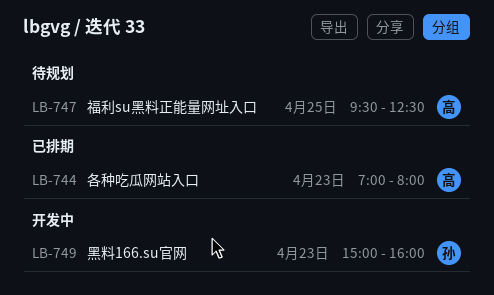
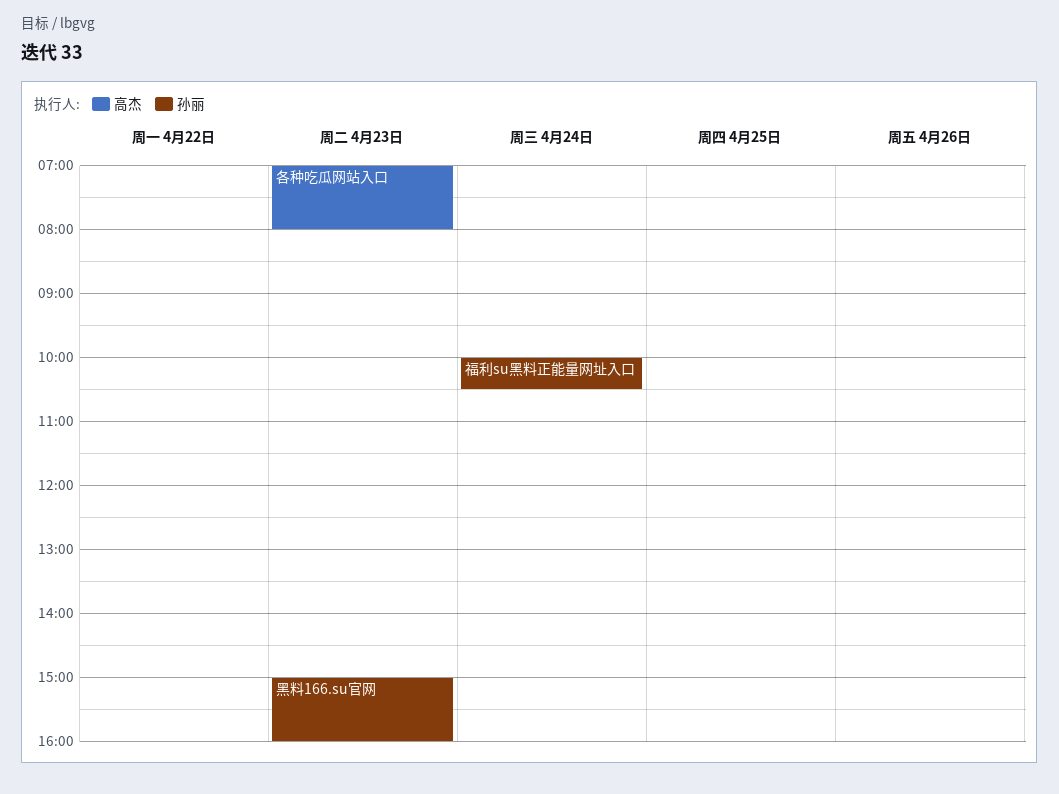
福利su黑料正能量网址入口, owner: 高杰 -> 孙丽
福利su黑料正能量网址入口, day: Apr 25 -> Apr 24
福利su黑料正能量网址入口, begins: 09:30 -> 10:00
福利su黑料正能量网址入口, ends: 12:30 -> 10:30

